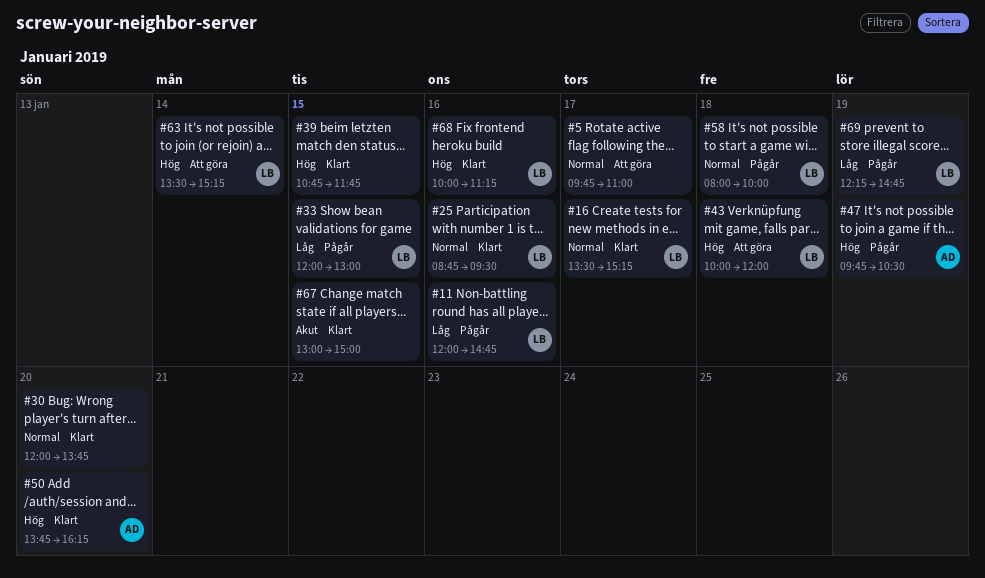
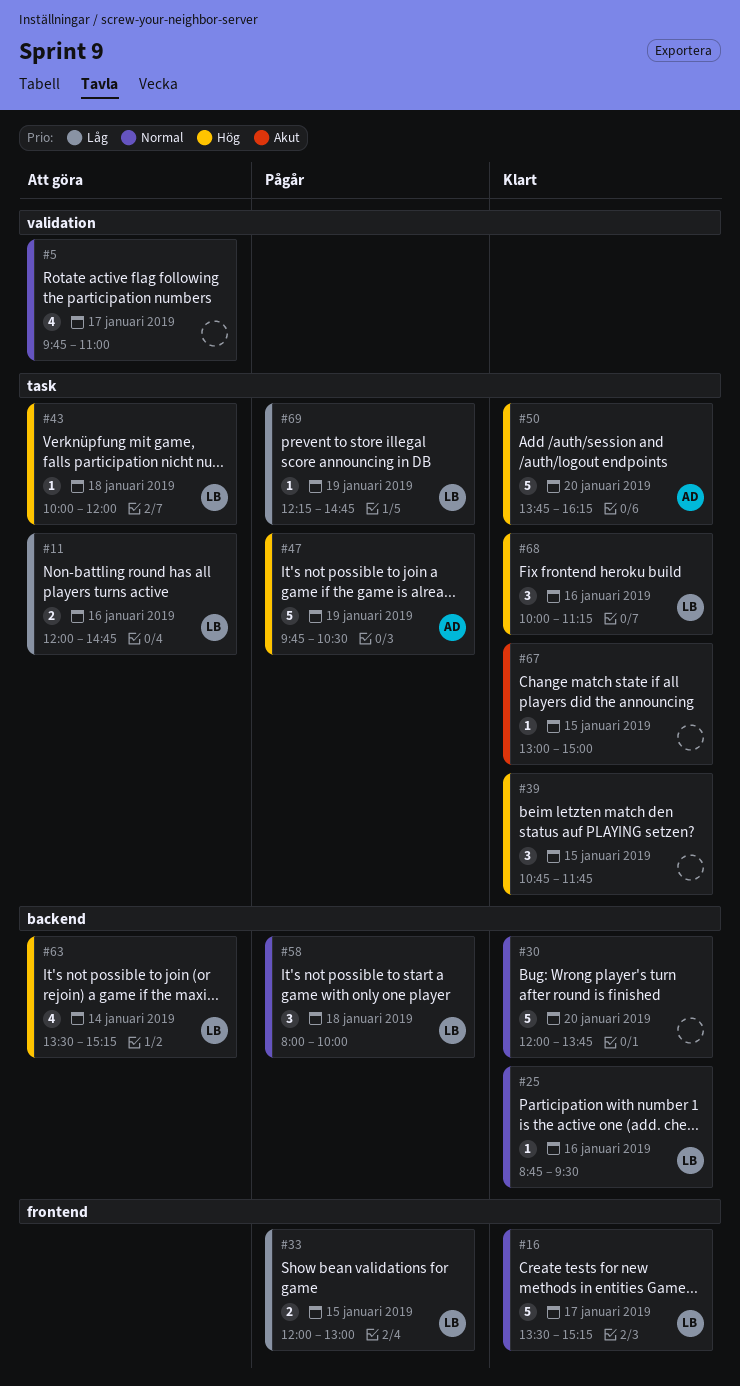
#11, status: Pågår -> Att göra

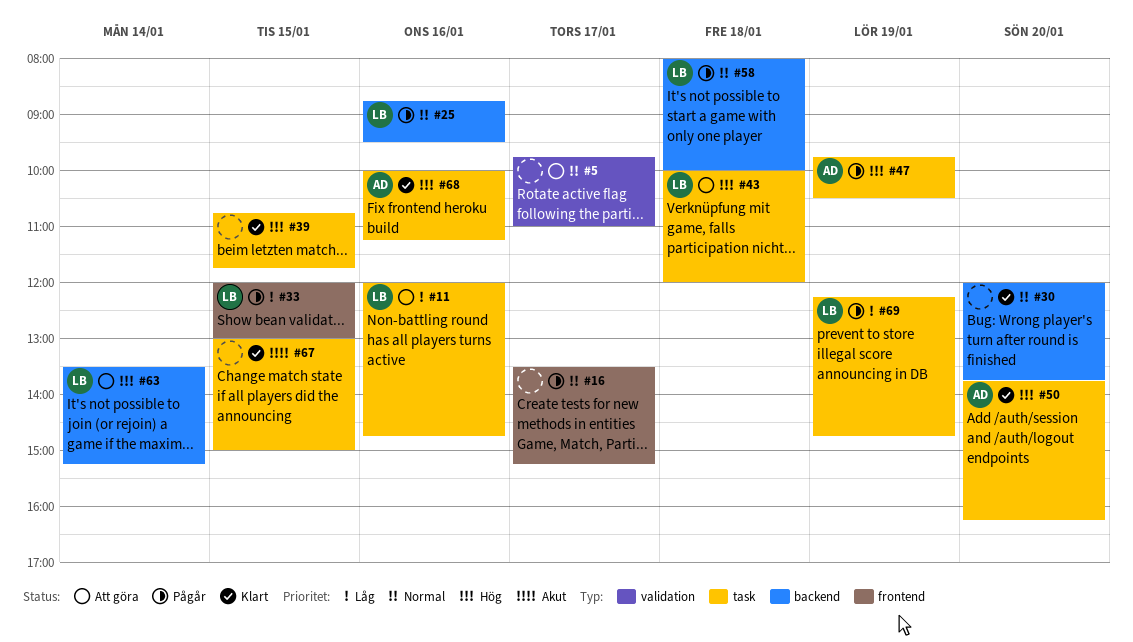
#16, status: Klart -> Pågår
#16, owner: LB -> none
#25, status: Klart -> Pågår
#68, owner: LB -> AD

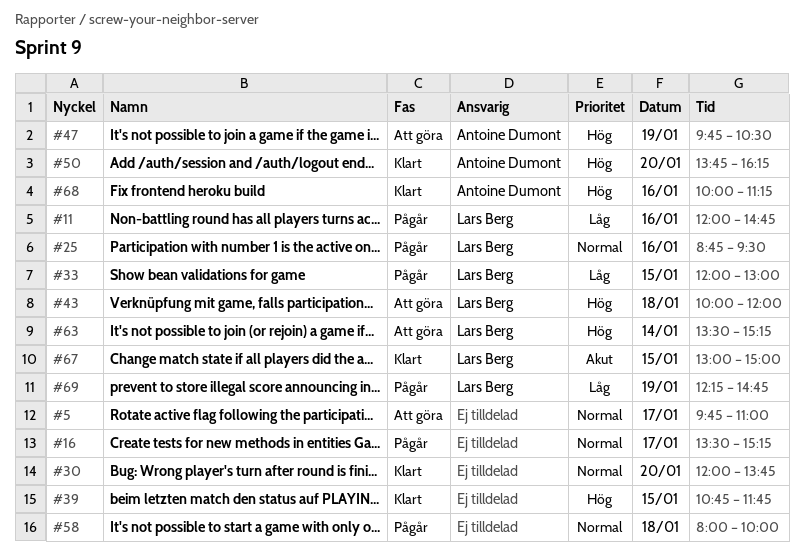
#11, status: Att göra -> Pågår
#47, status: Pågår -> Att göra
#58, owner: Lars Berg -> none
#67, owner: none -> Lars Berg

